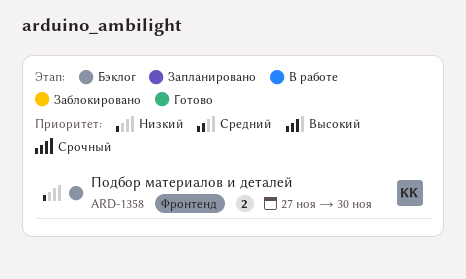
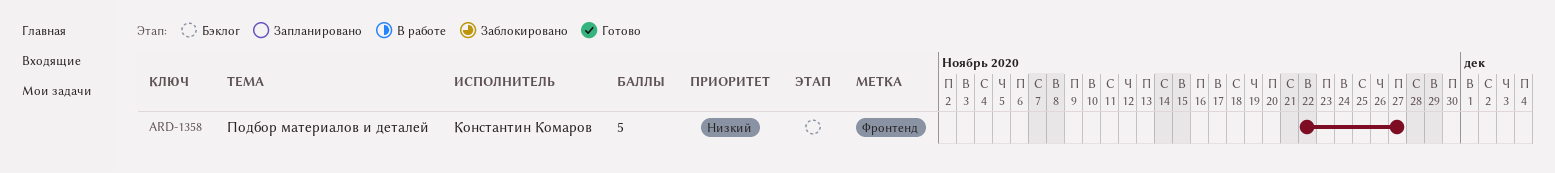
ARD-1358, estimate: 2 -> 5
ARD-1358, start: Nov 27 -> Nov 22
ARD-1358, due: Nov 30 -> Nov 27

